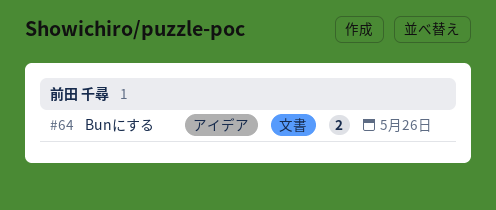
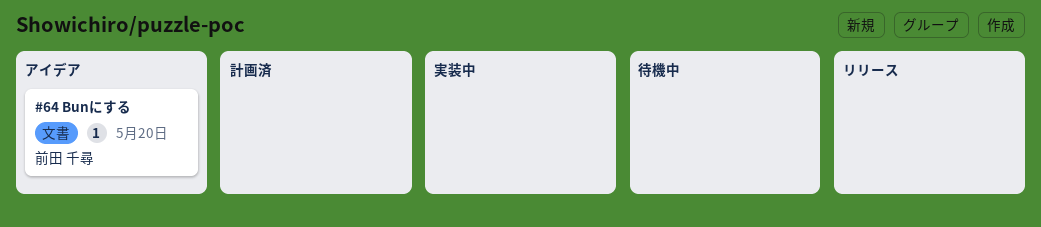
#64, estimate: 2 -> 1
#64, due: May 26 -> May 20

